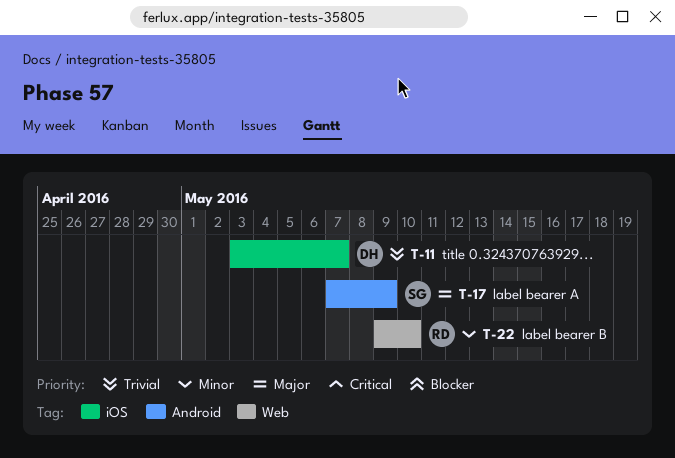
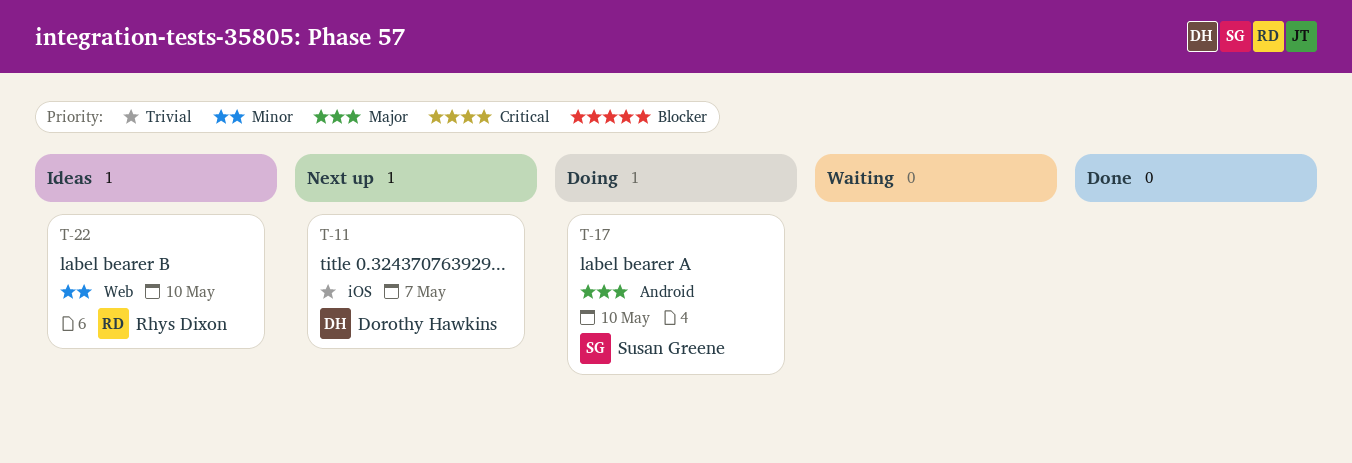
T-17, due: May 9 -> May 10

